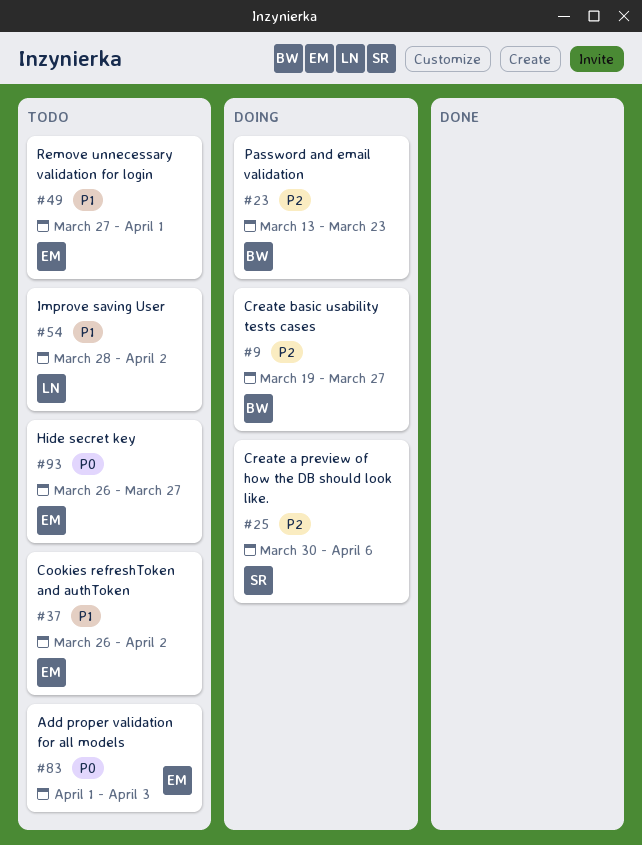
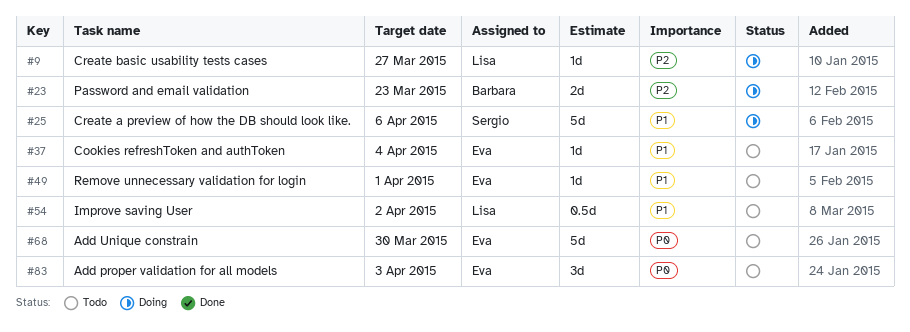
#9, owner: Barbara -> Lisa
#25, priority: P2 -> P1
#37, due: Apr 2 -> Apr 4
#68: none -> present
#93: present -> none

